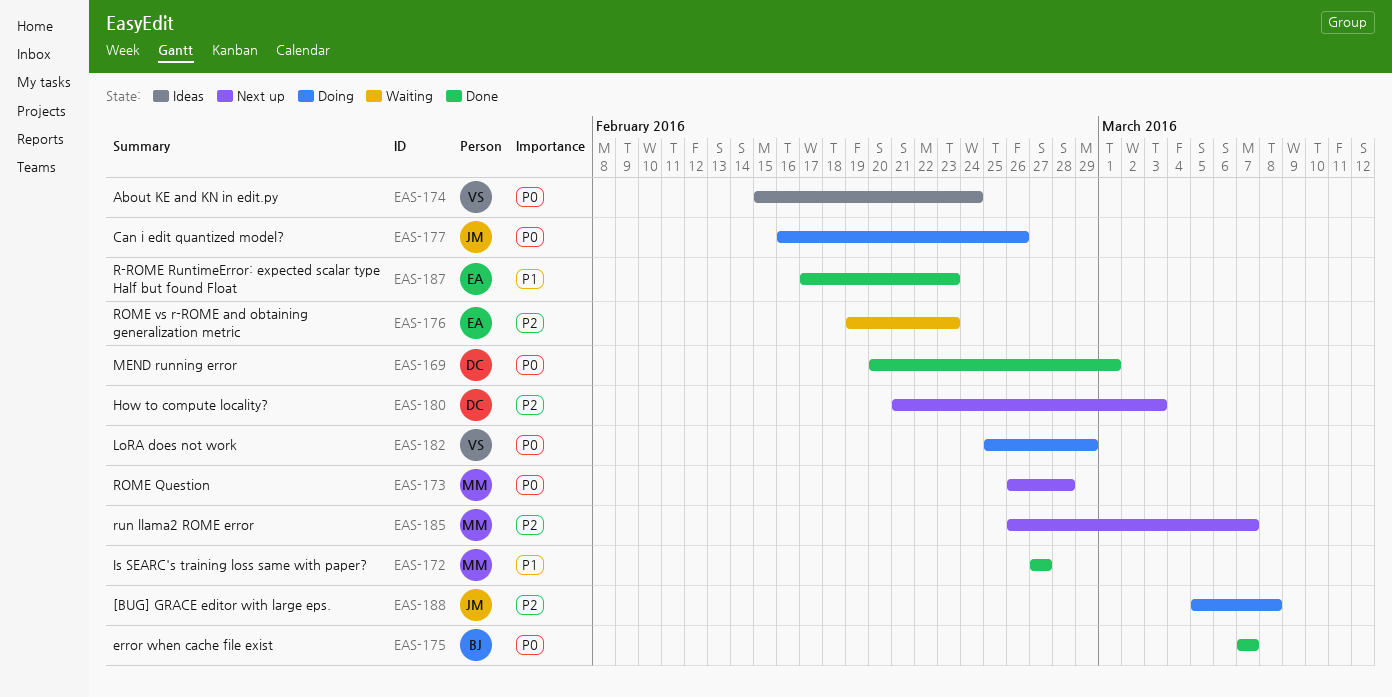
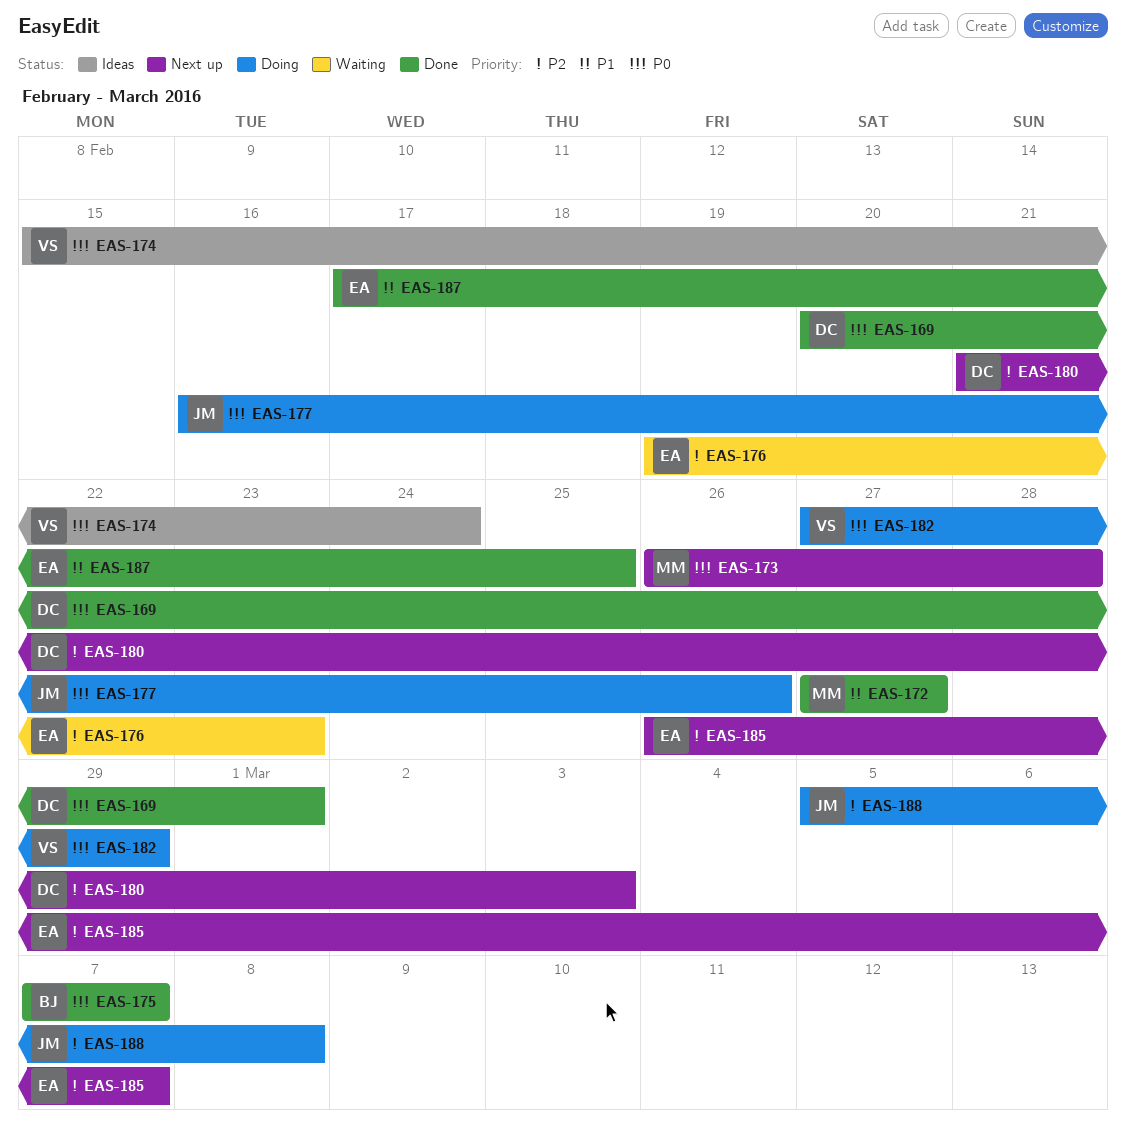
EAS-182, start: Feb 25 -> Feb 27
EAS-185, owner: MM -> EA
EAS-187, due: Feb 23 -> Feb 25

